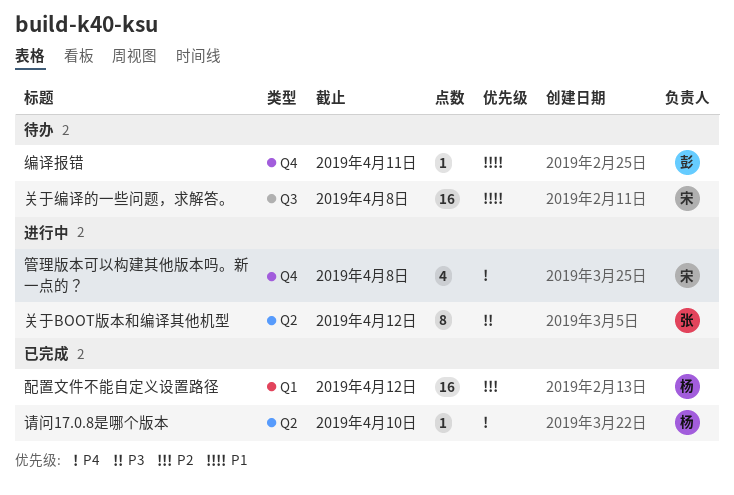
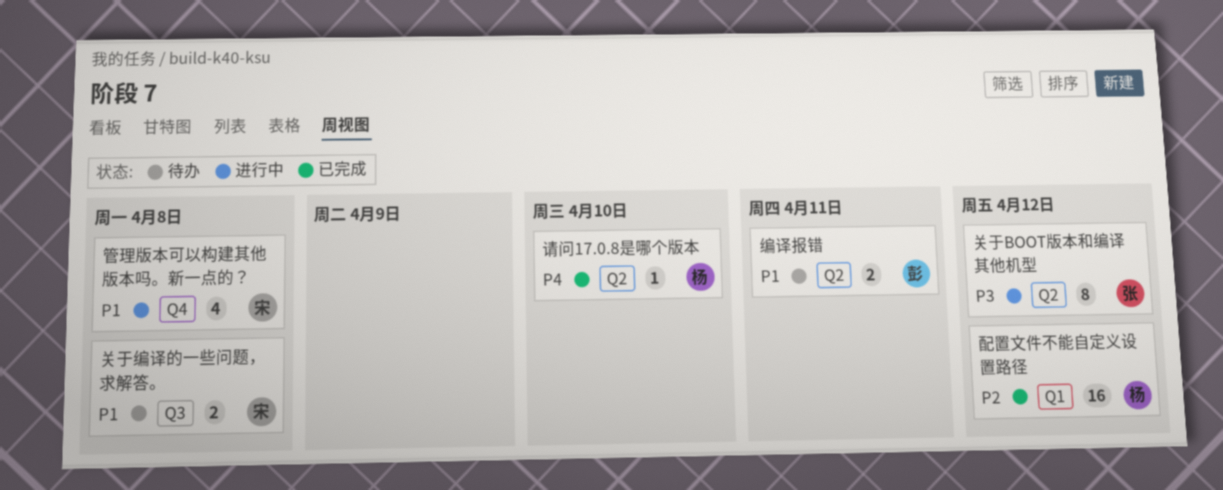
关于编译的一些问题，求解答。, estimate: 16 -> 2
管理版本可以构建其他版本吗。新一点的？, priority: P4 -> P1
编译报错, label: Q4 -> Q2
编译报错, estimate: 1 -> 2

